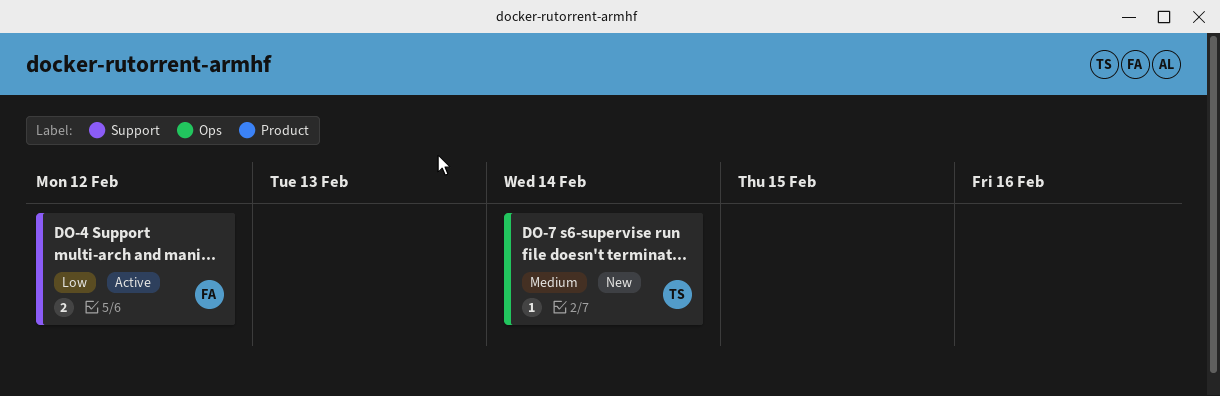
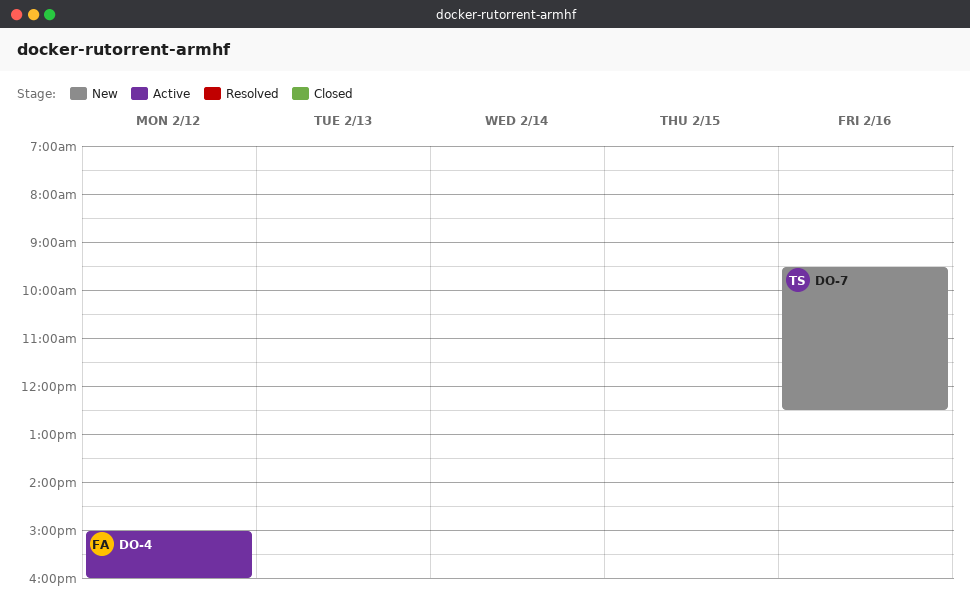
DO-7, day: Feb 14 -> Feb 16

